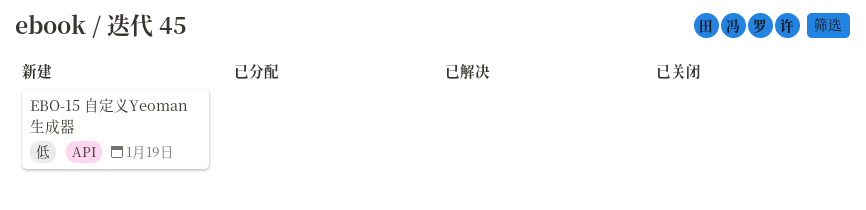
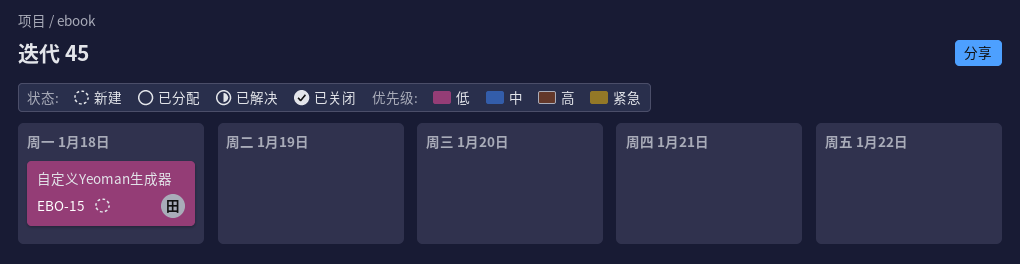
EBO-15, due: Jan 19 -> Jan 18

